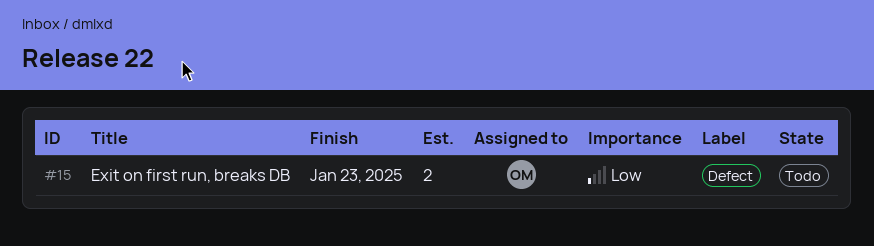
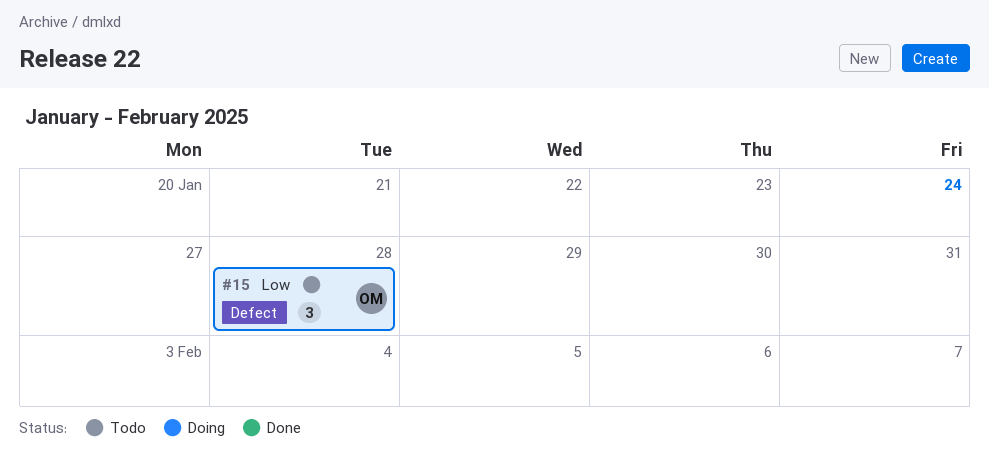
#15, estimate: 2 -> 3
#15, due: Jan 23 -> Jan 28

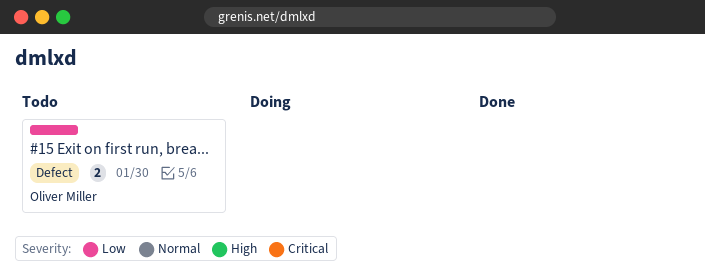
#15, estimate: 3 -> 2
#15, due: Jan 28 -> Jan 30

